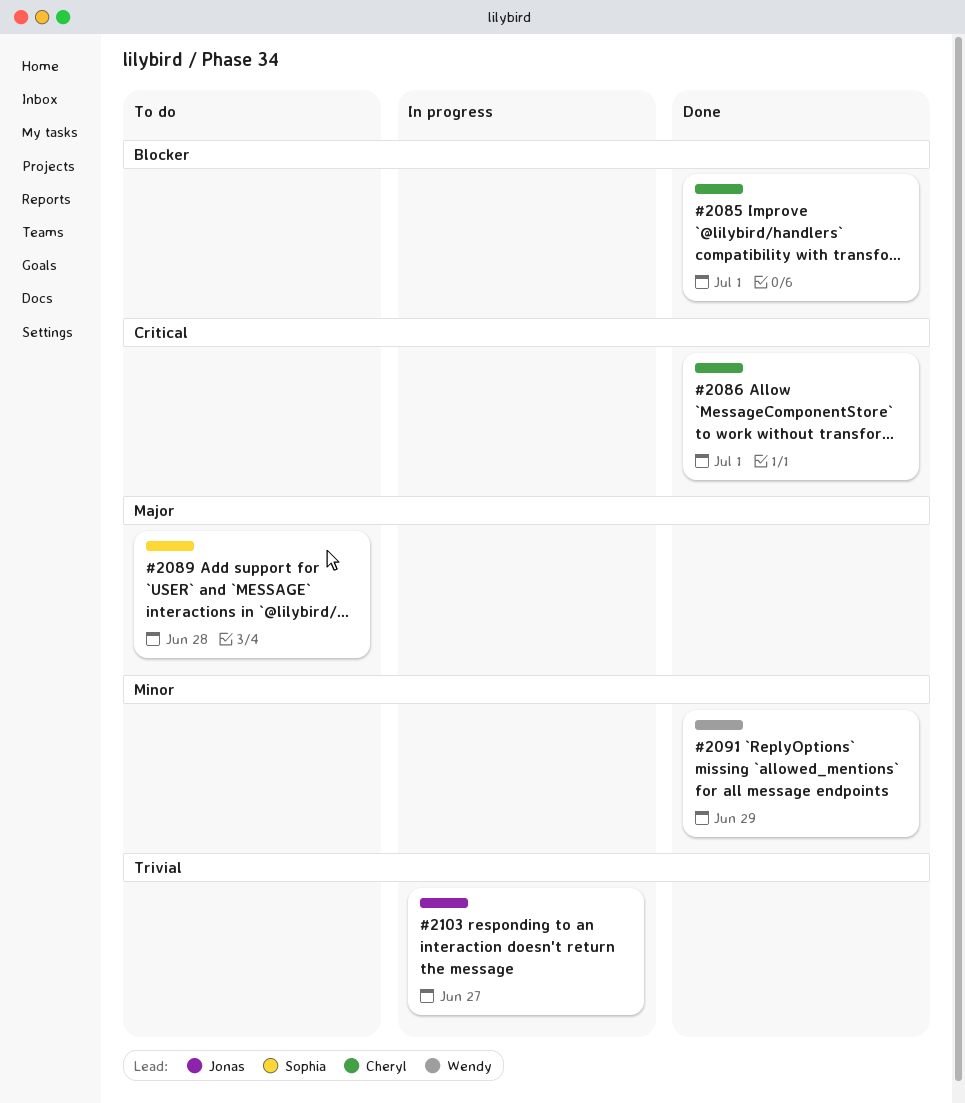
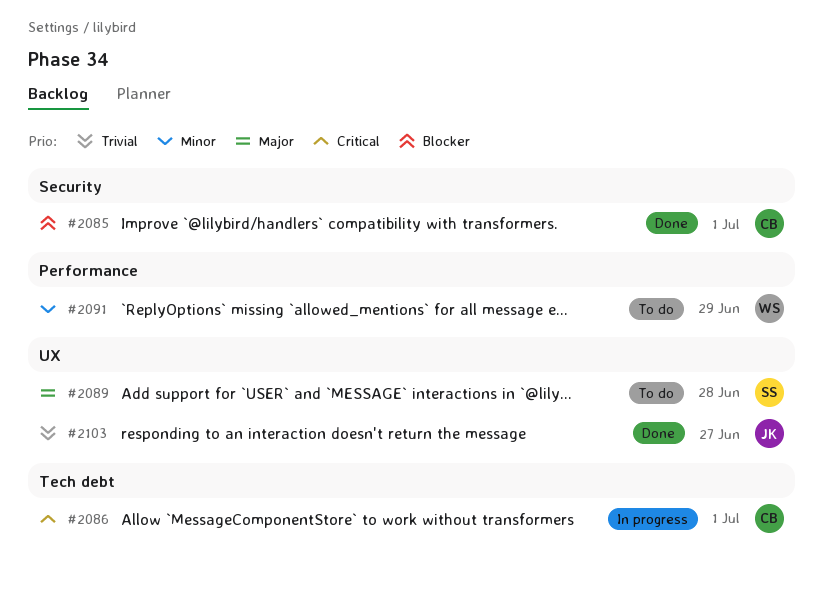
#2086, status: Done -> In progress
#2091, status: Done -> To do
#2103, status: In progress -> Done

